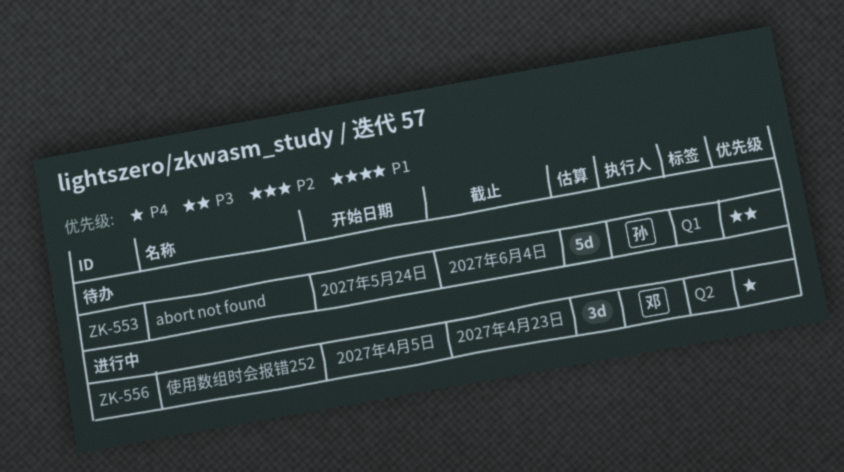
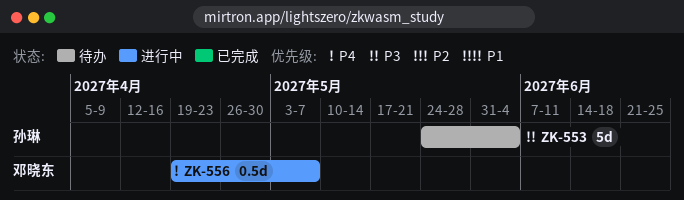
ZK-556, estimate: 3d -> 0.5d
ZK-556, start: Apr 5 -> Apr 19
ZK-556, due: Apr 23 -> May 7

